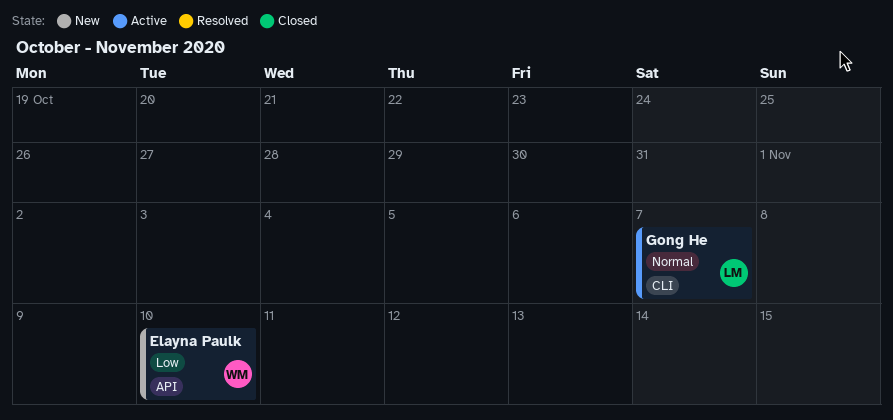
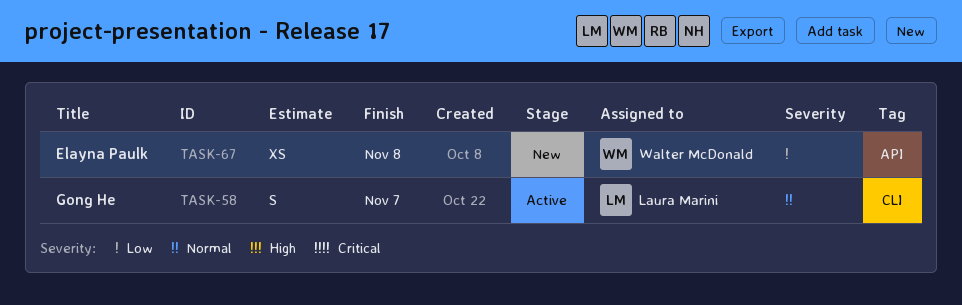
Elayna Paulk, due: Nov 10 -> Nov 8

